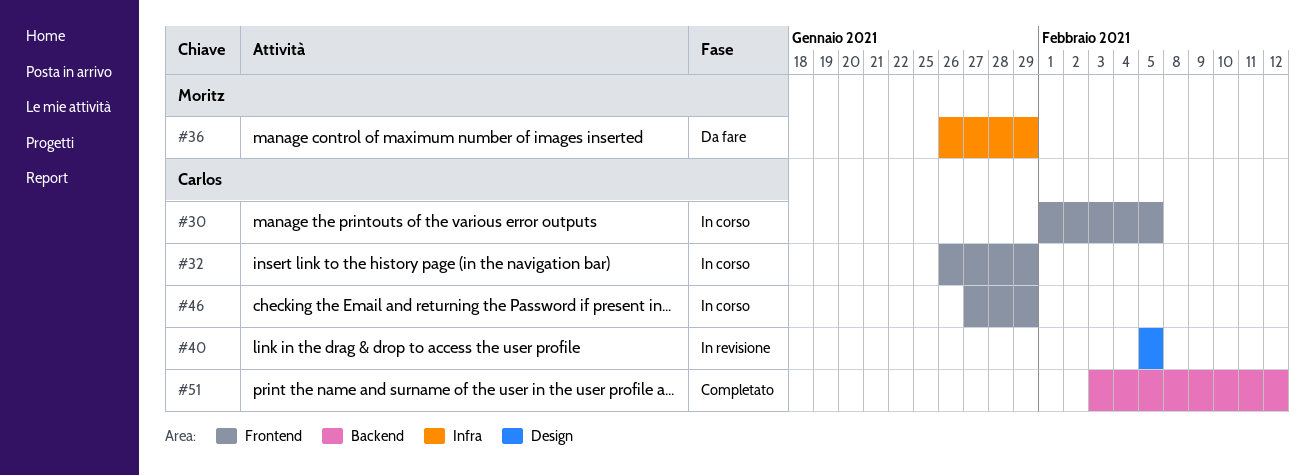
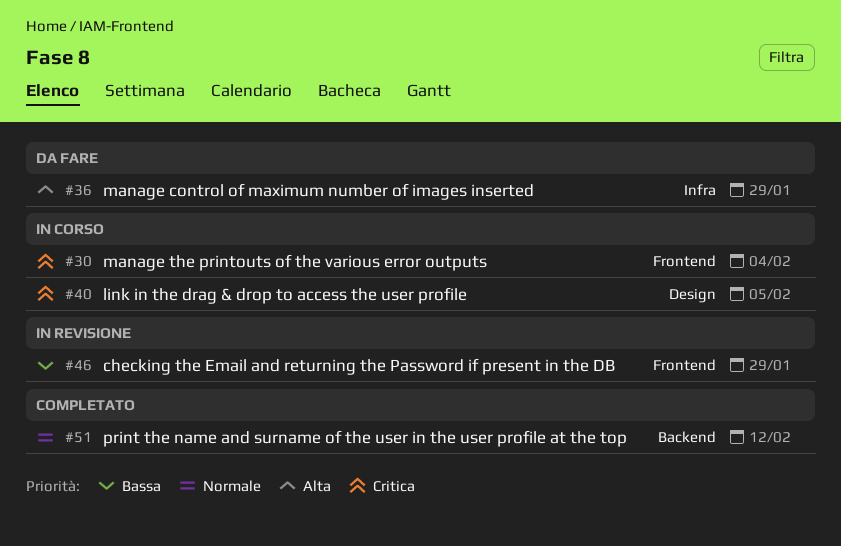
#30, due: Feb 5 -> Feb 4
#32: present -> none
#40, status: In revisione -> In corso
#46, status: In corso -> In revisione

